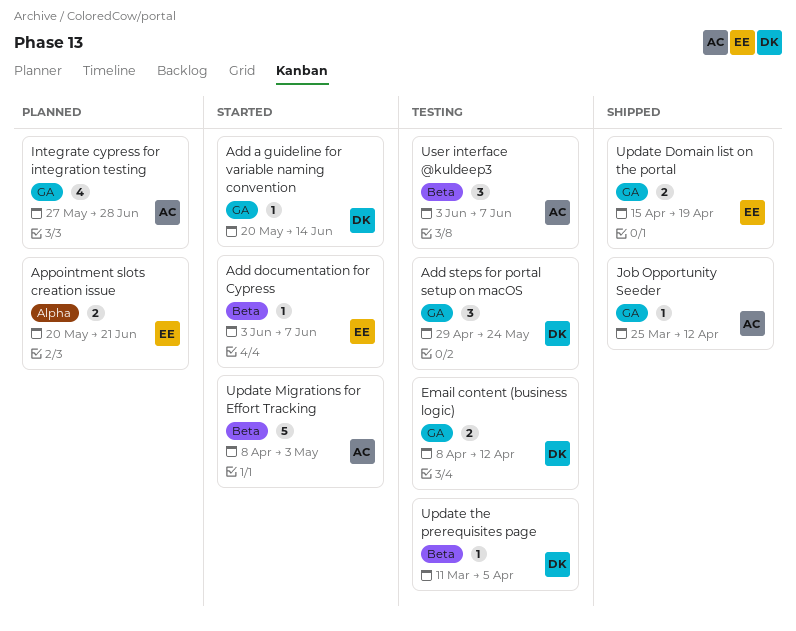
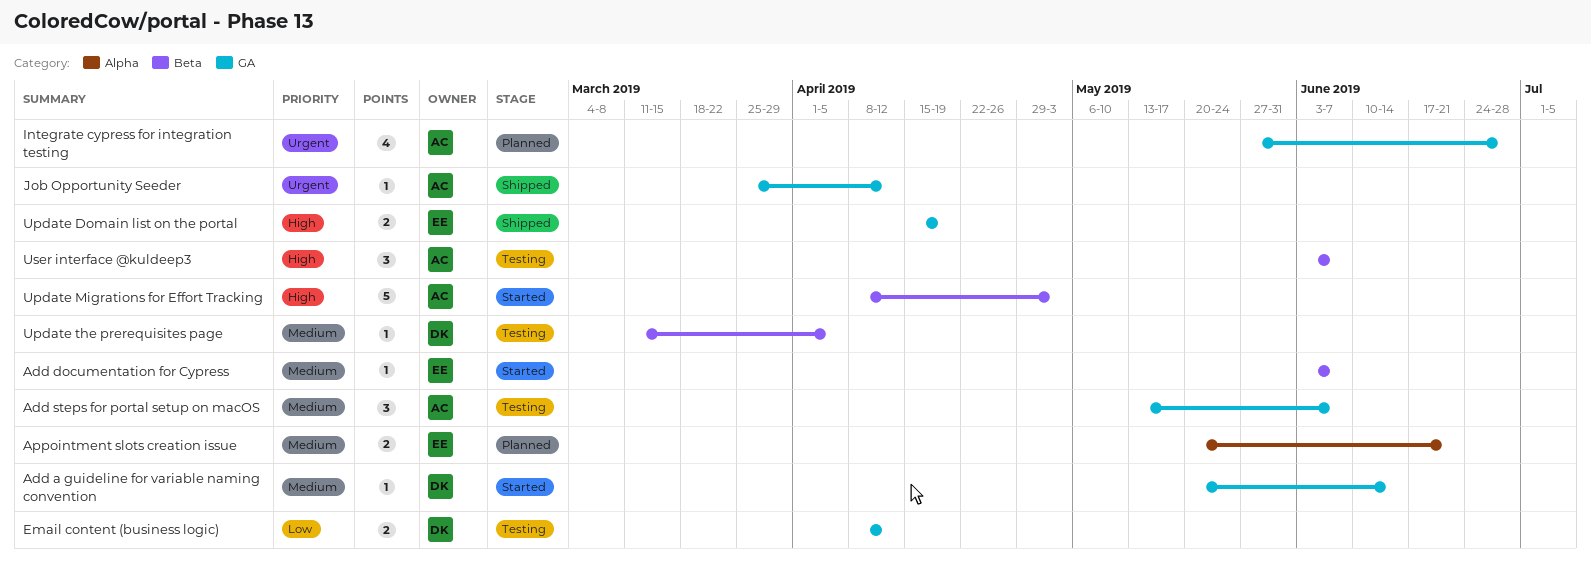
Add steps for portal setup on macOS, owner: DK -> AC
Add steps for portal setup on macOS, start: Apr 29 -> May 13
Add steps for portal setup on macOS, due: May 24 -> Jun 7

